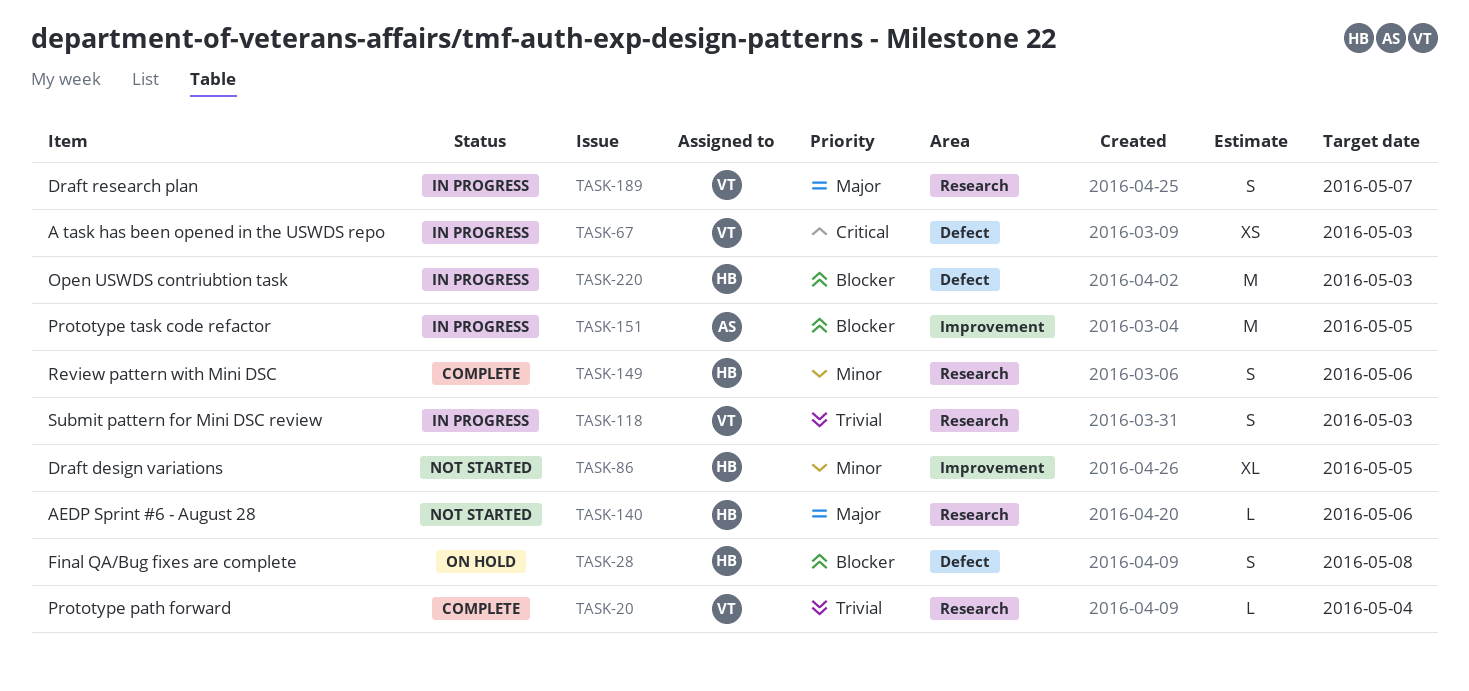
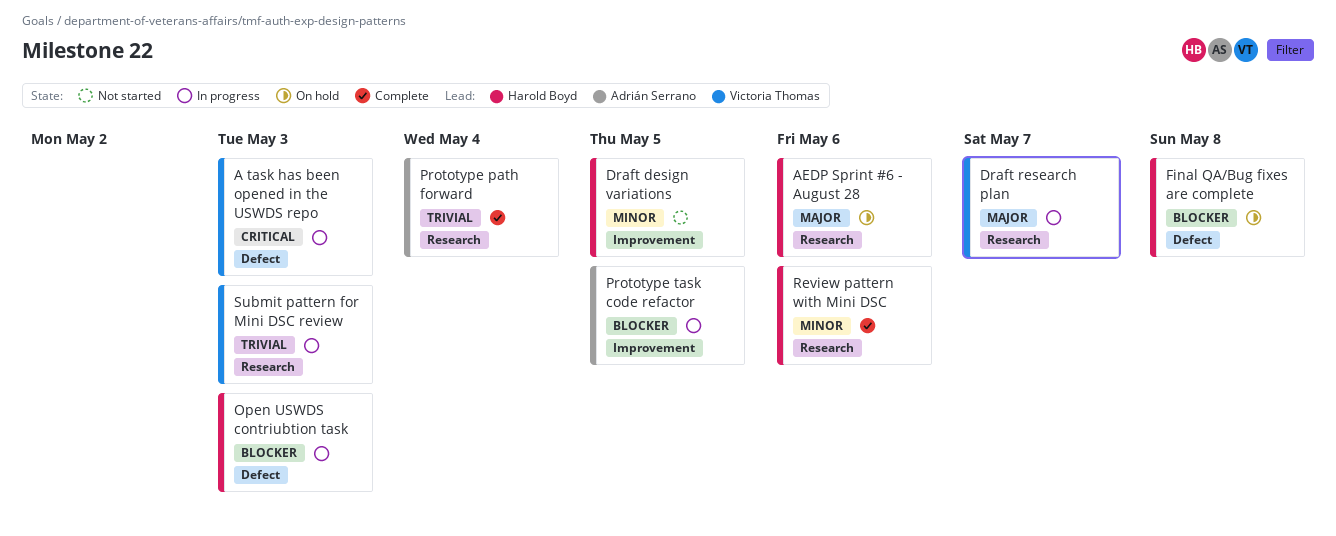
AEDP Sprint #6 - August 28, status: Not started -> On hold
Prototype path forward, owner: Victoria Thomas -> Adrián Serrano

